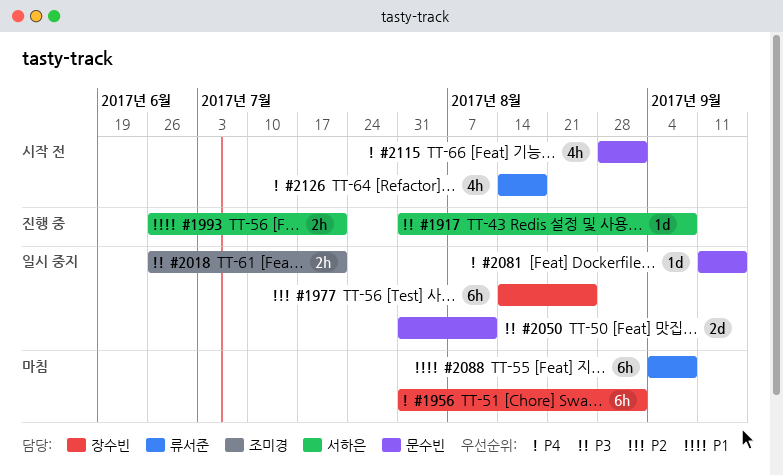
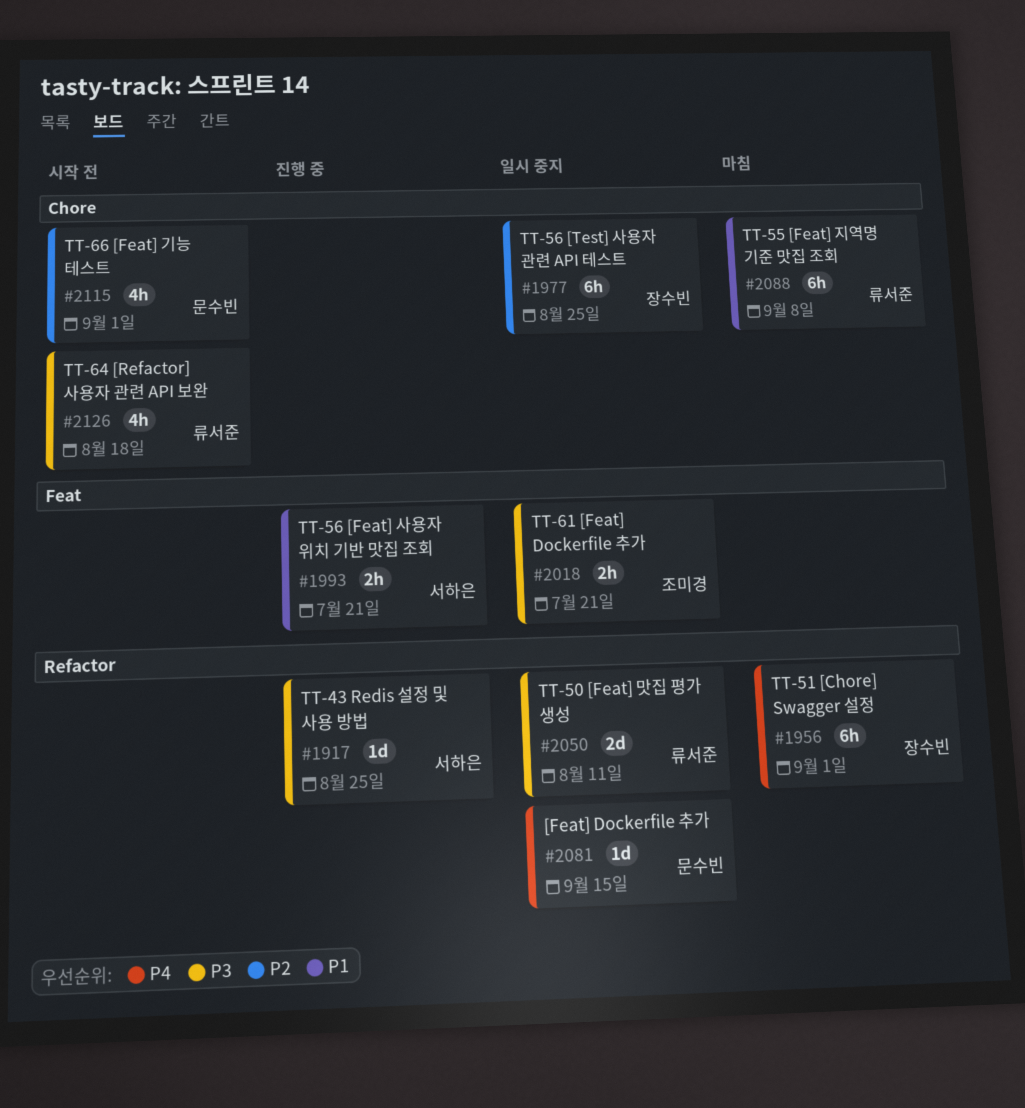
#1917, due: Sep 8 -> Aug 25
#2050, owner: 문수빈 -> 류서준
#2115, priority: P4 -> P2
#2126, priority: P4 -> P3

